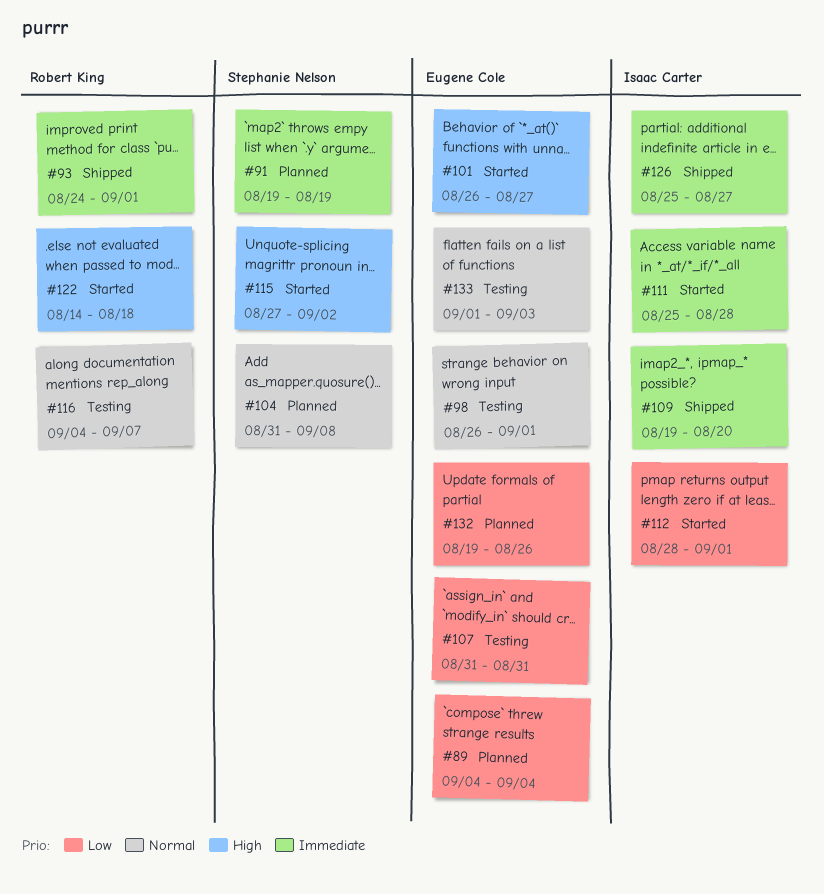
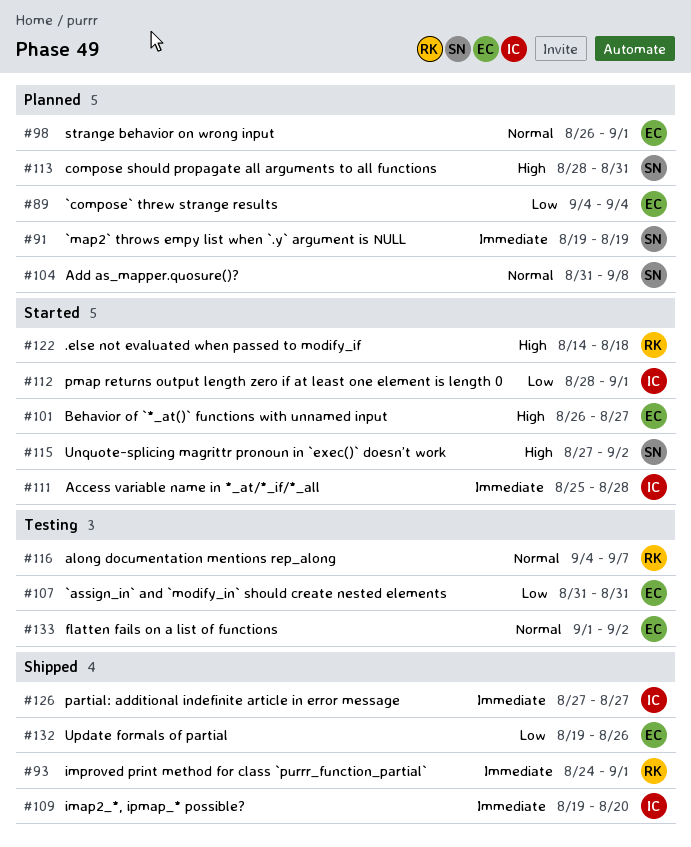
#98, status: Testing -> Planned
#113: none -> present
#126, start: Aug 25 -> Aug 27
#132, status: Planned -> Shipped
#133, due: Sep 3 -> Sep 2

